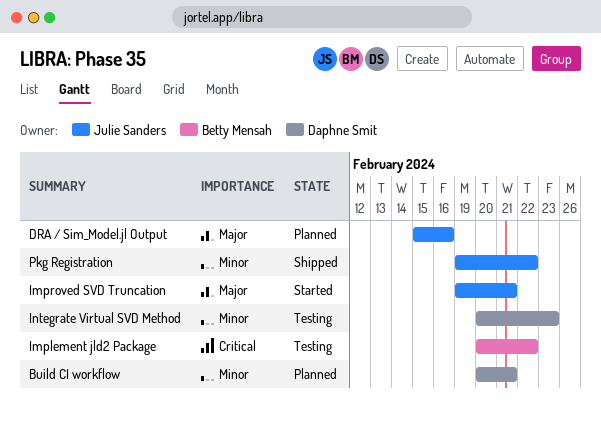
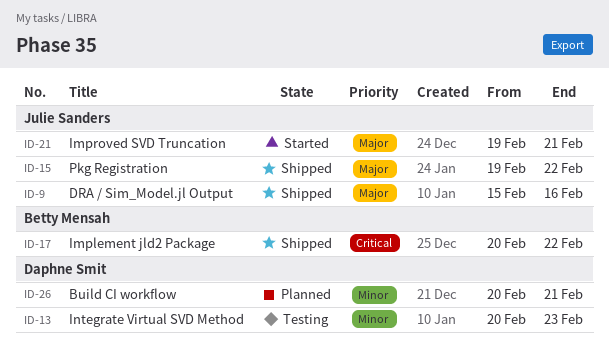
DRA / Sim_Model.jl Output, status: Planned -> Shipped
Implement jld2 Package, status: Testing -> Shipped
Pkg Registration, priority: Minor -> Major

